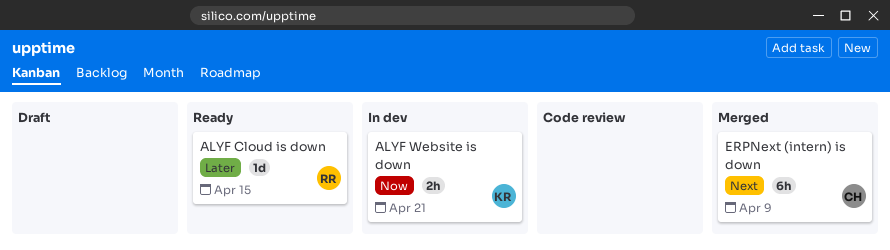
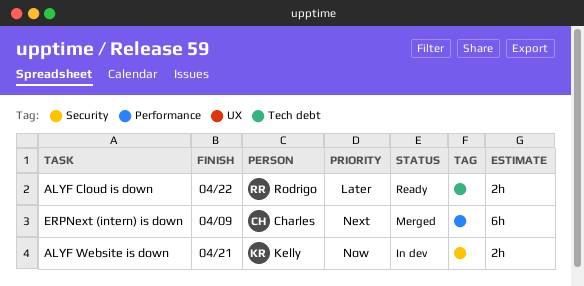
ALYF Cloud is down, estimate: 1d -> 2h
ALYF Cloud is down, due: Apr 15 -> Apr 22

